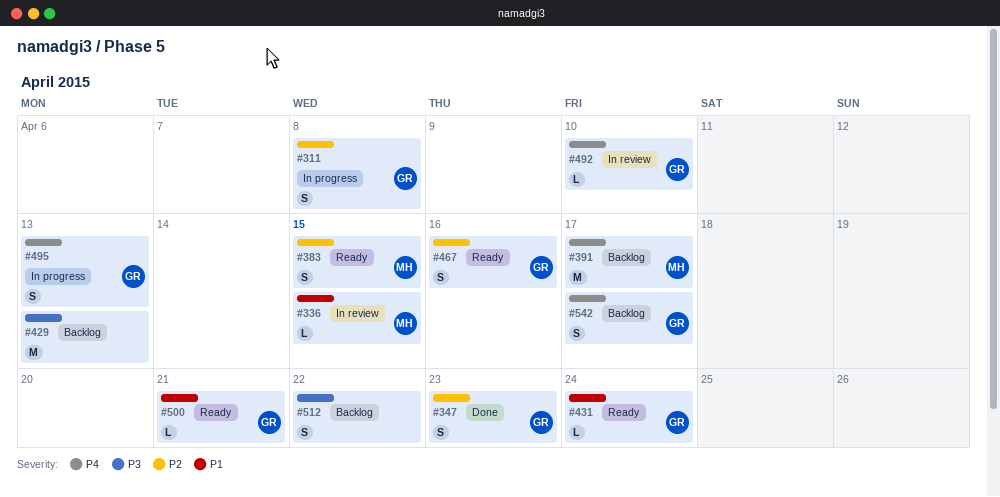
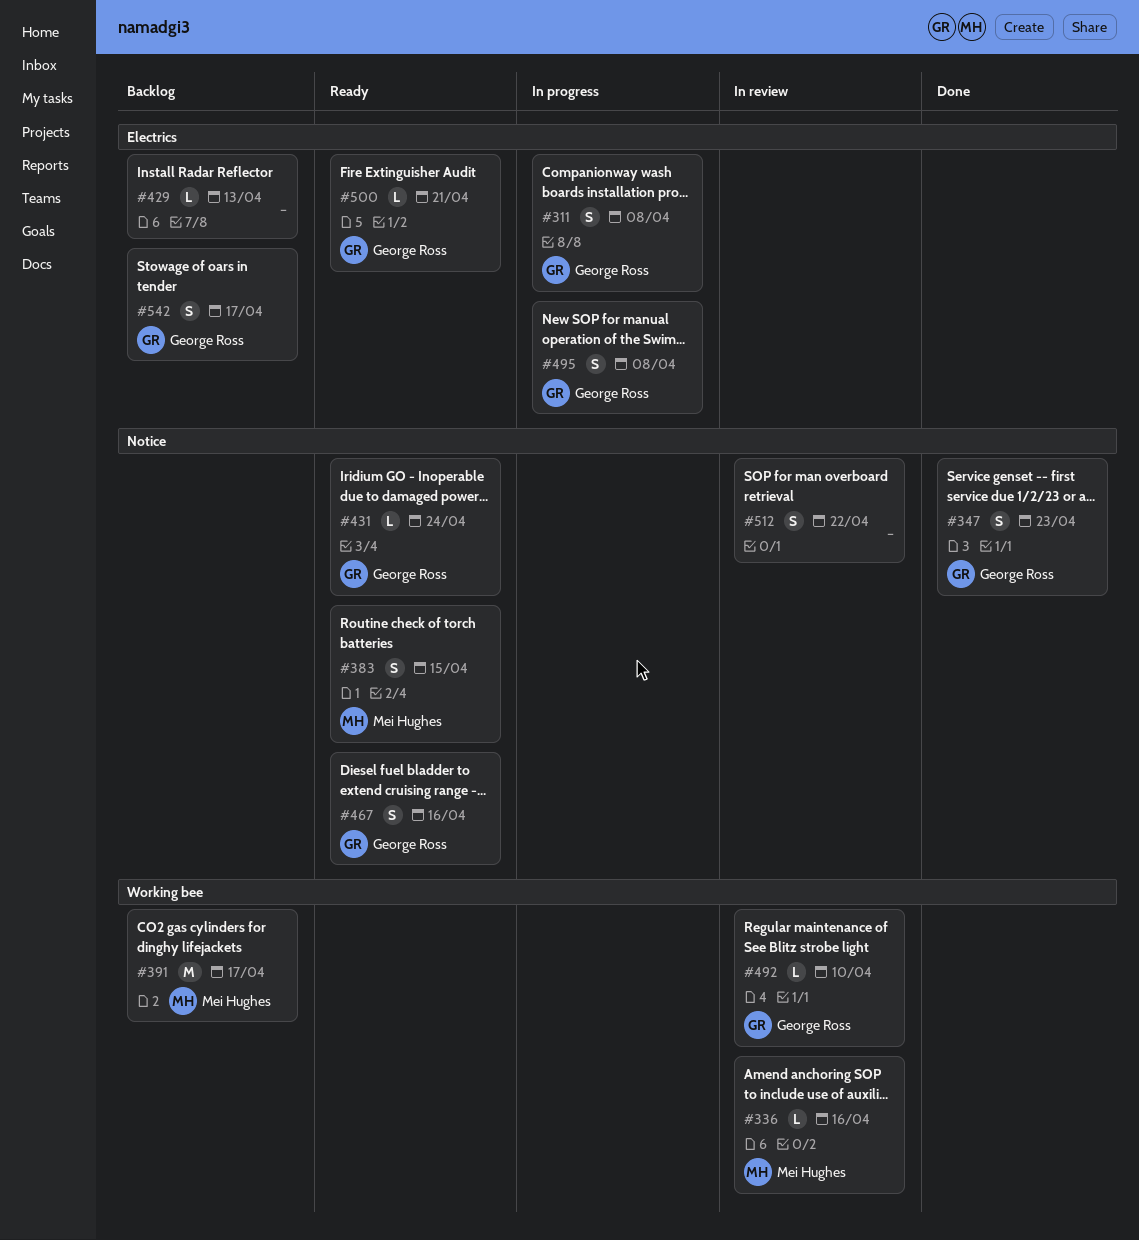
#336, due: Apr 15 -> Apr 16
#429, estimate: M -> L
#495, due: Apr 13 -> Apr 8
#512, status: Backlog -> In review

